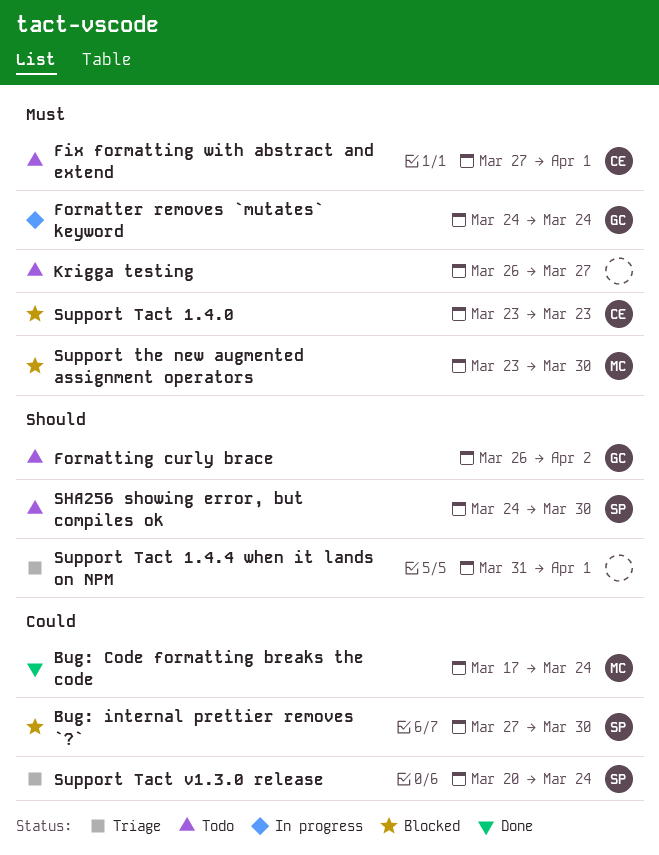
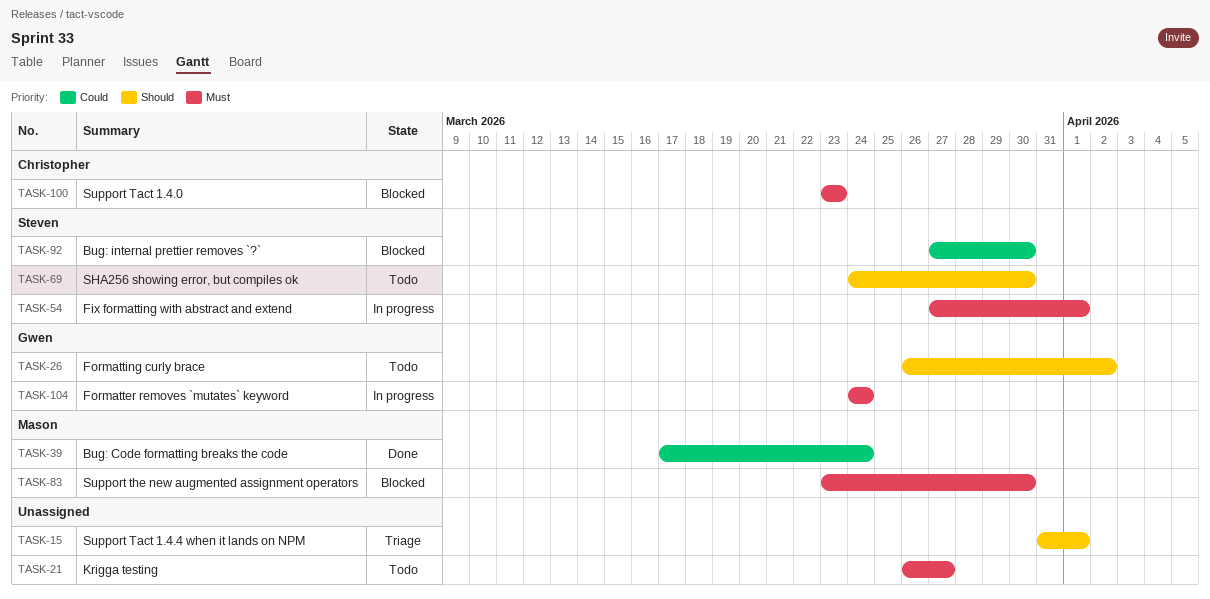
Fix formatting with abstract and extend, status: Todo -> In progress
Fix formatting with abstract and extend, owner: Christopher -> Steven
Support Tact v1.3.0 release: present -> none

